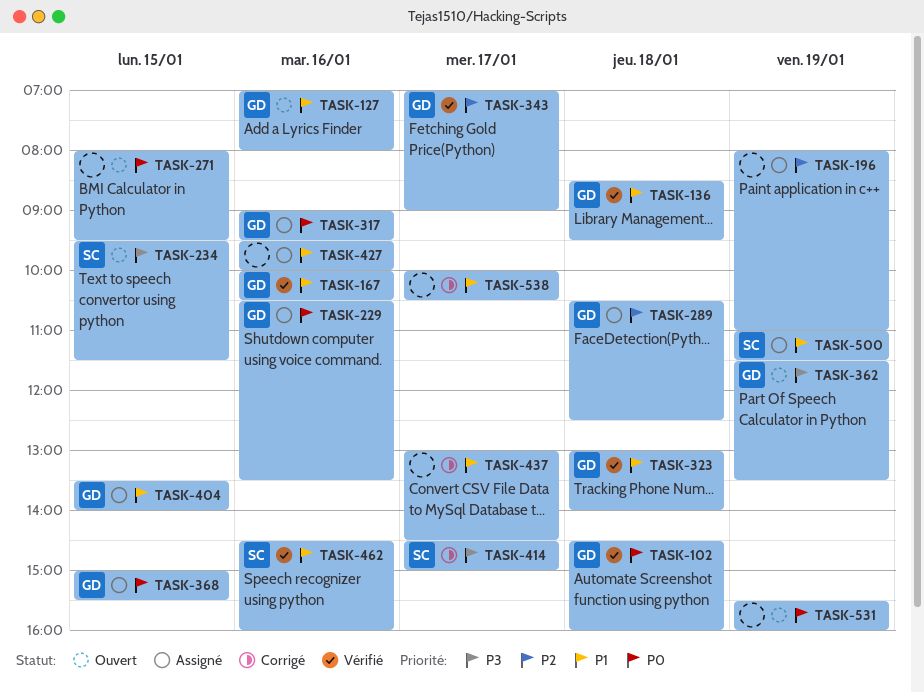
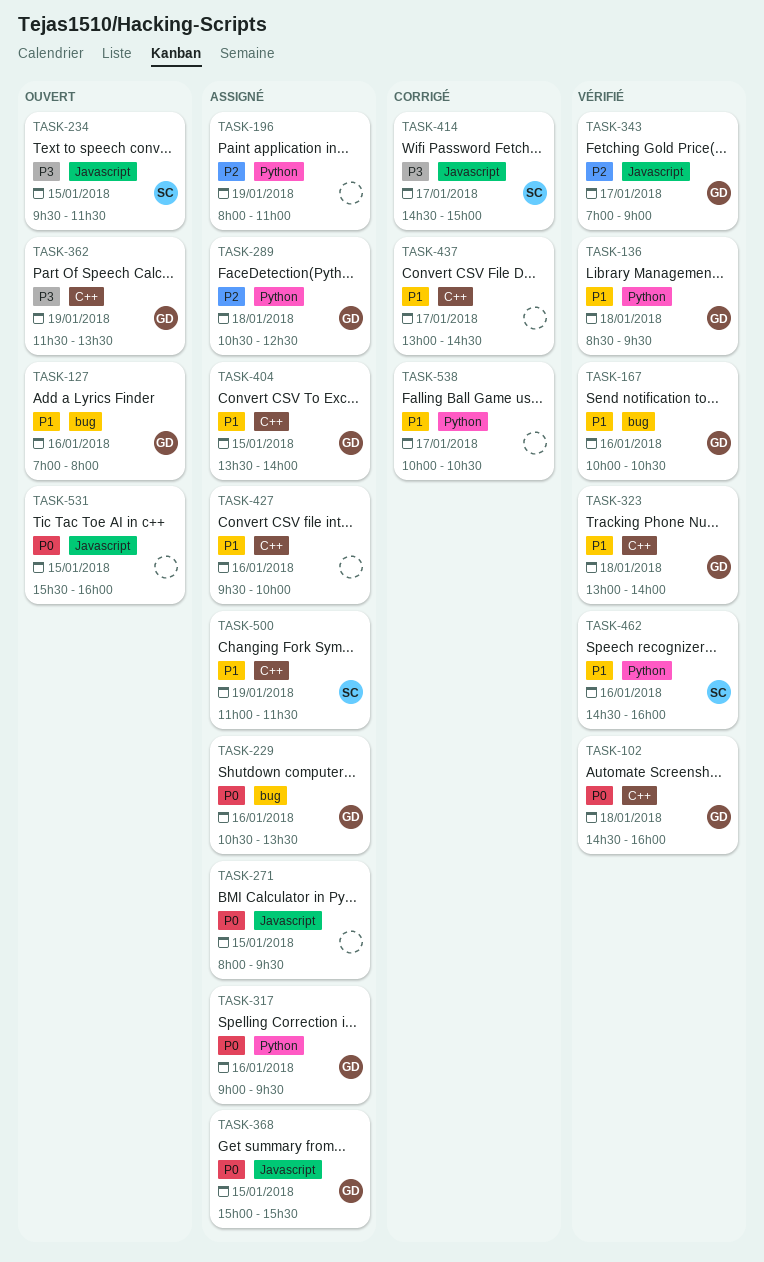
TASK-271, status: Ouvert -> Assigné
TASK-531, day: Jan 19 -> Jan 15

